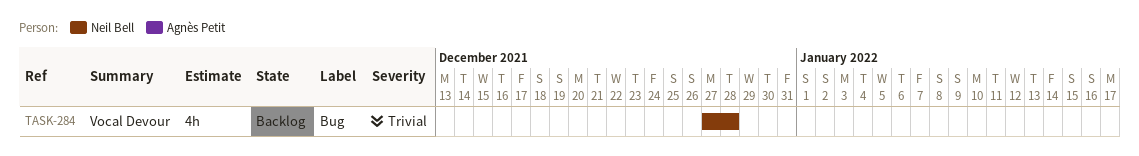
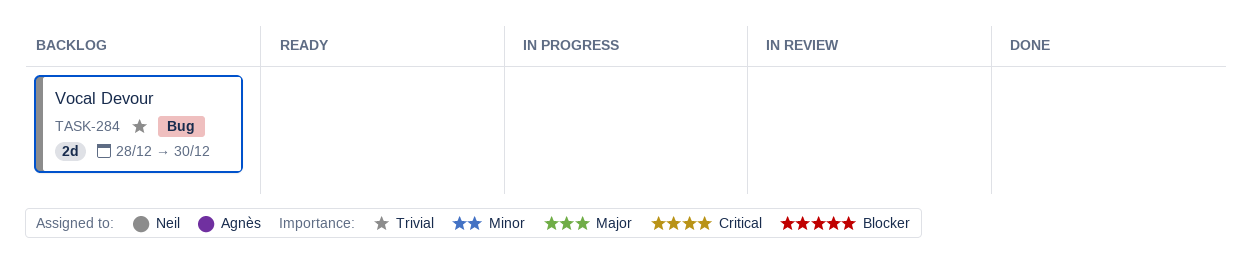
TASK-284, estimate: 4h -> 2d
TASK-284, start: Dec 27 -> Dec 28
TASK-284, due: Dec 28 -> Dec 30

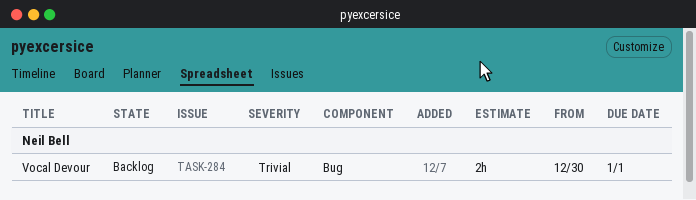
TASK-284, estimate: 2d -> 2h
TASK-284, start: Dec 28 -> Dec 30
TASK-284, due: Dec 30 -> Jan 1

